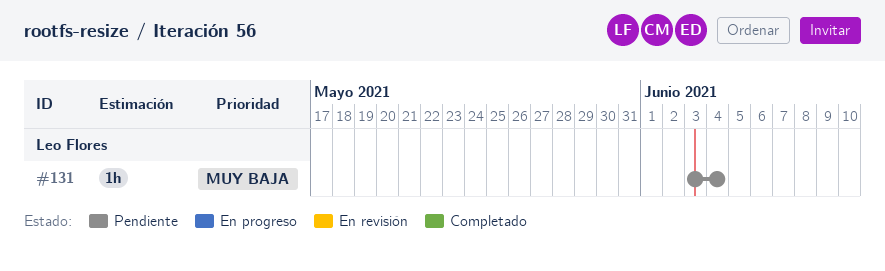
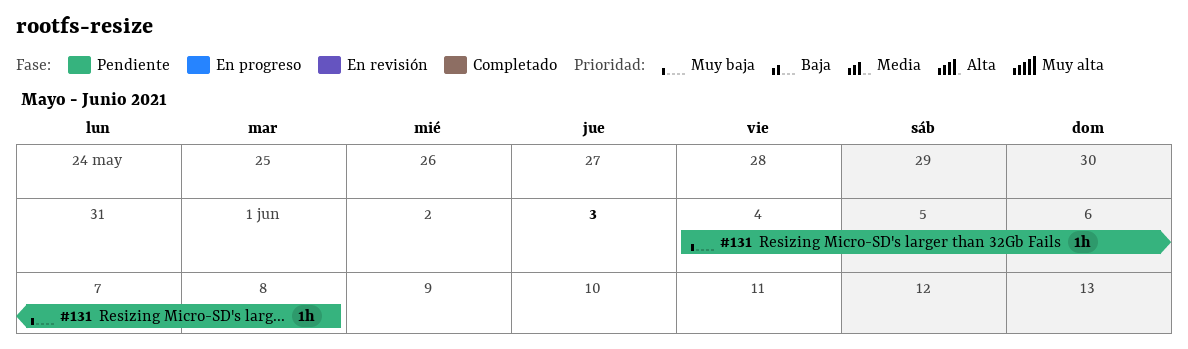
#131, start: Jun 3 -> Jun 4
#131, due: Jun 4 -> Jun 8

